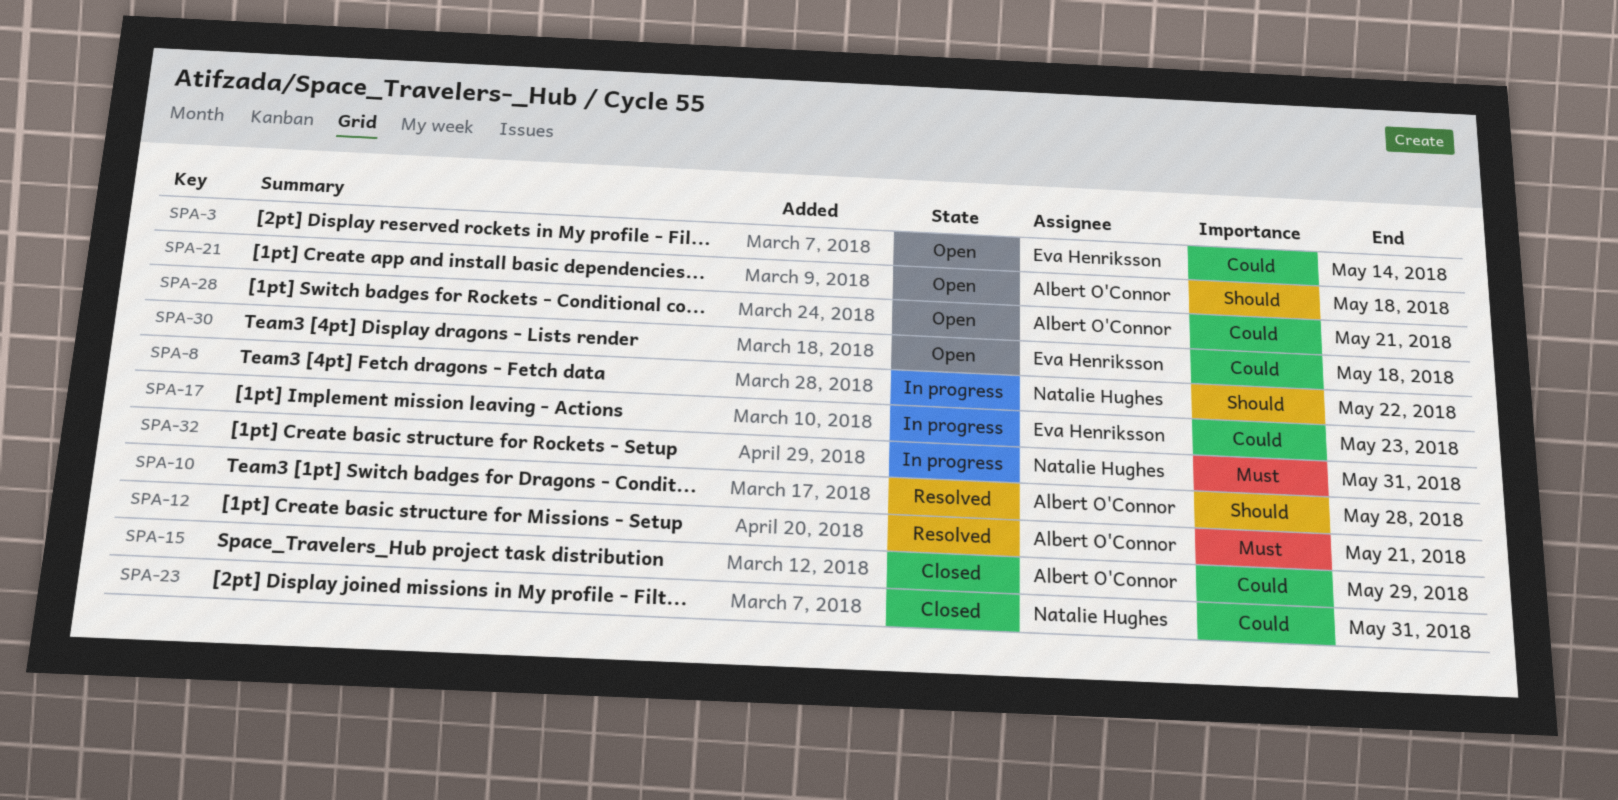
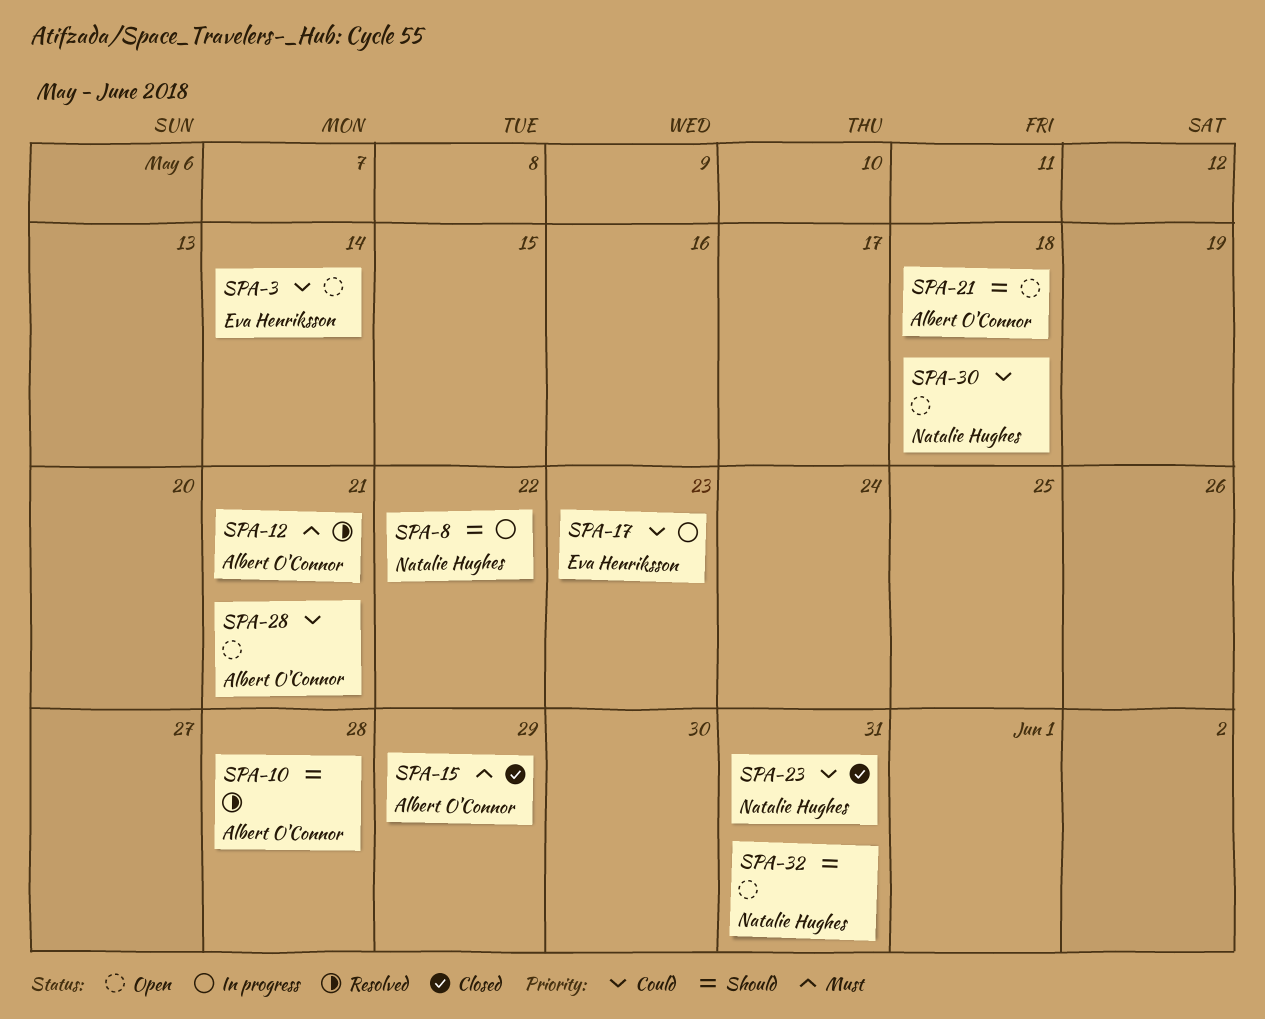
SPA-15, priority: Could -> Must
SPA-30, owner: Eva Henriksson -> Natalie Hughes
SPA-32, status: In progress -> Open
SPA-32, priority: Must -> Should

